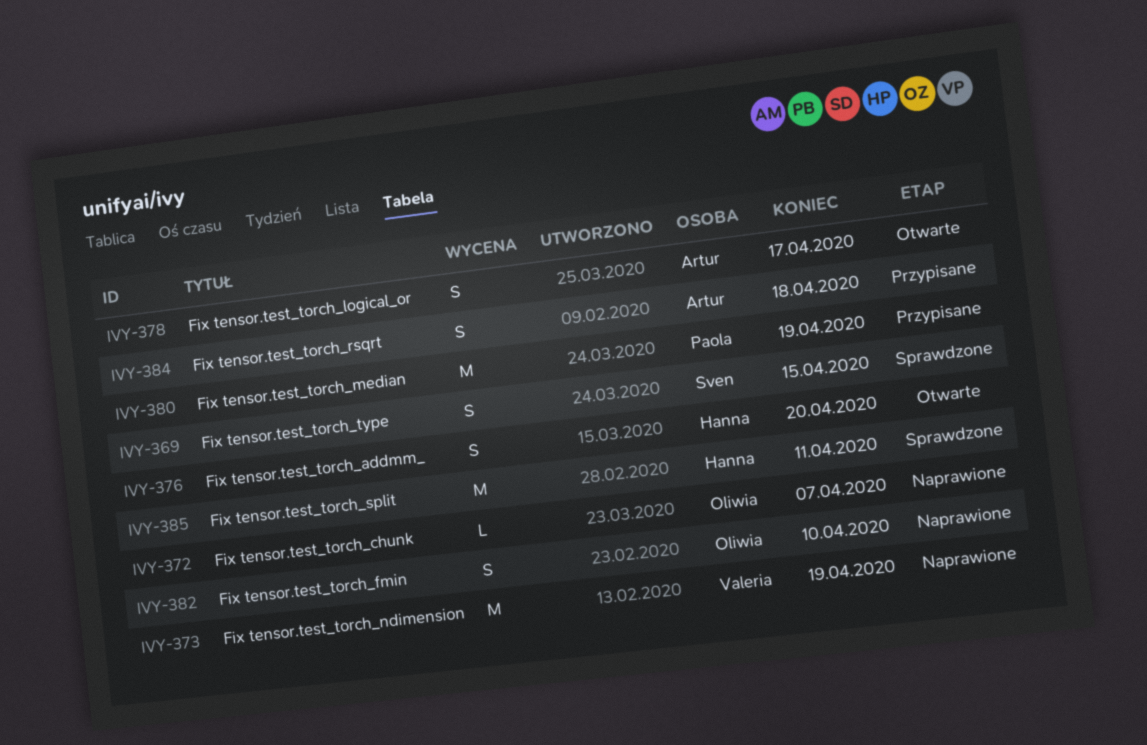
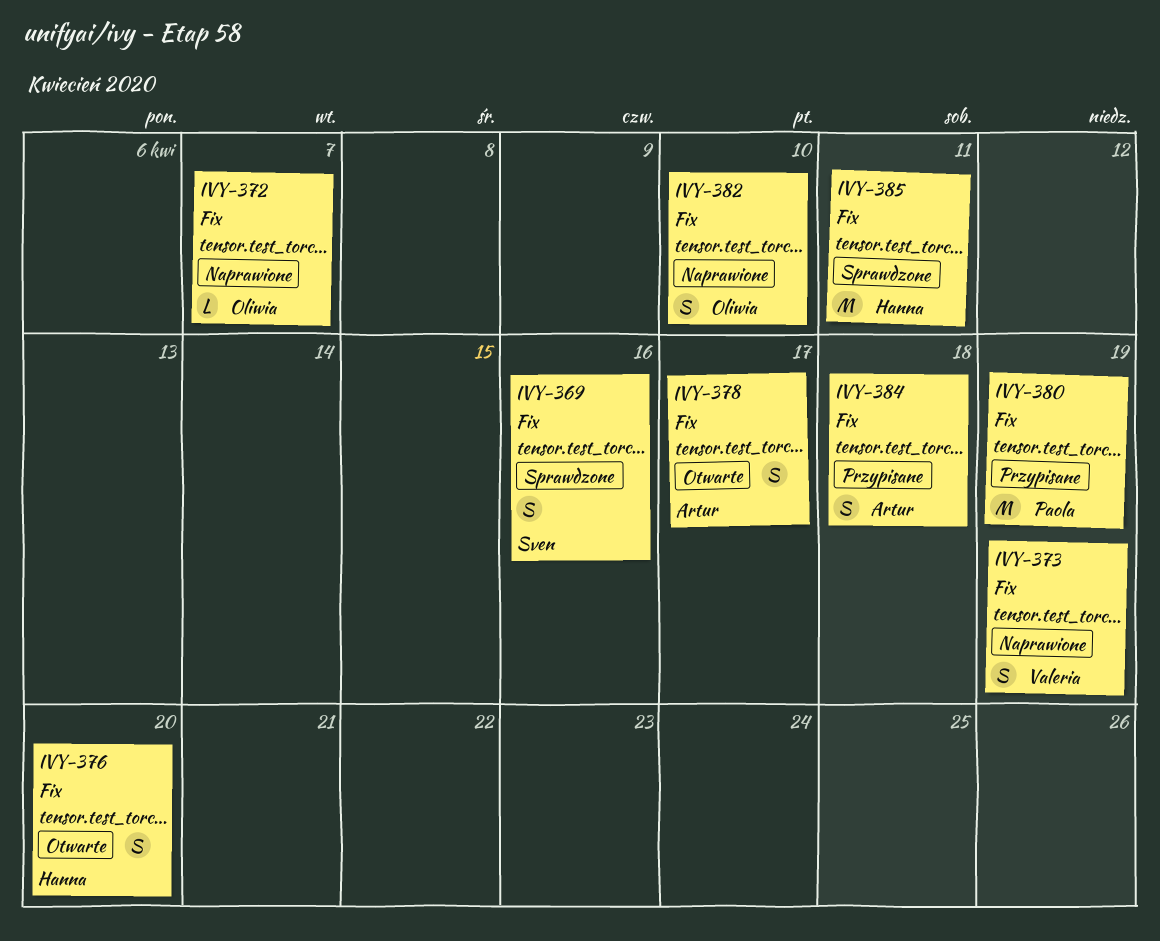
IVY-369, due: Apr 15 -> Apr 16
IVY-373, estimate: M -> S

